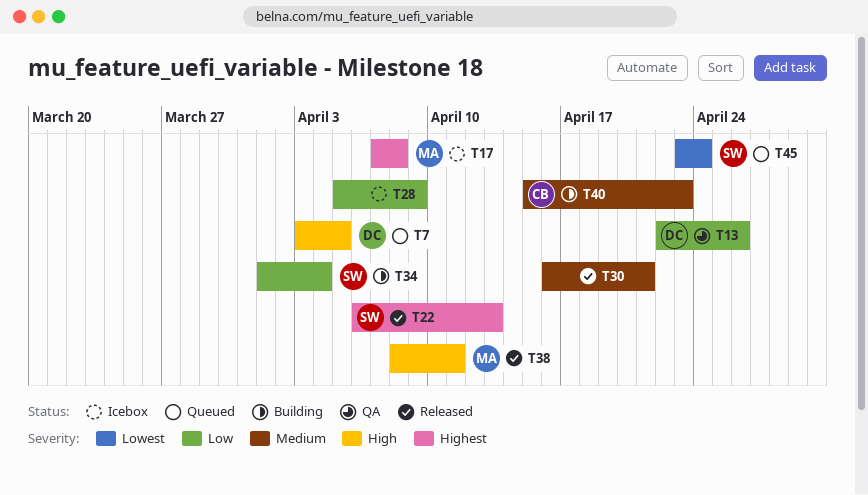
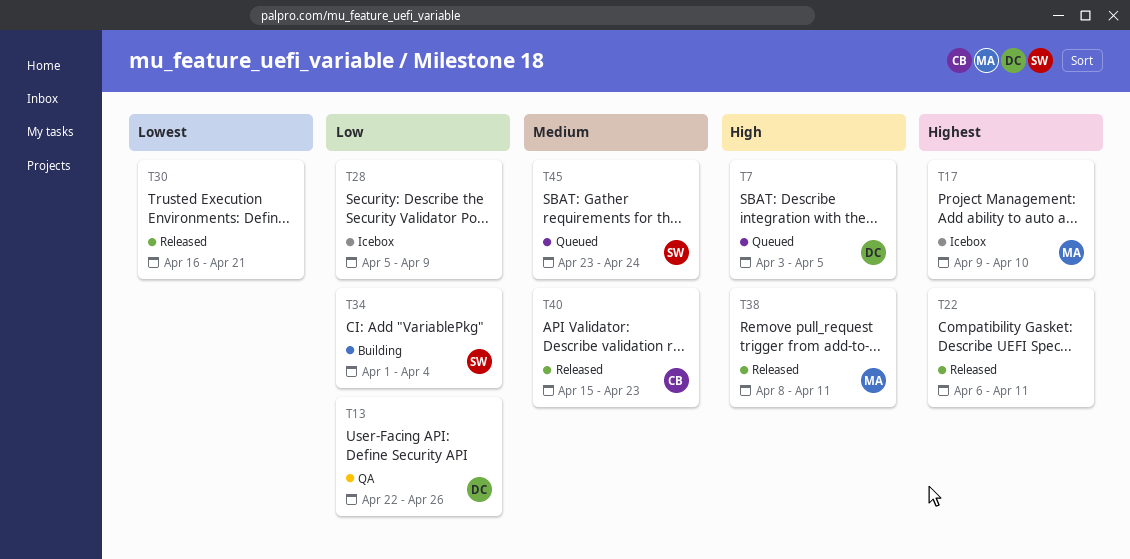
T17, start: Apr 7 -> Apr 9
T17, due: Apr 8 -> Apr 10
T22, owner: SW -> none
T22, due: Apr 13 -> Apr 11
T30, priority: Medium -> Lowest
T40, status: Building -> Released
T45, priority: Lowest -> Medium

